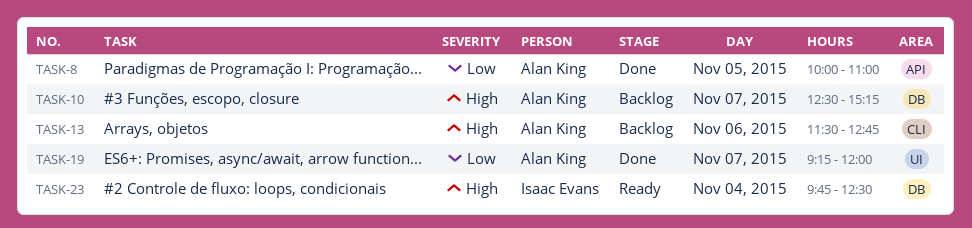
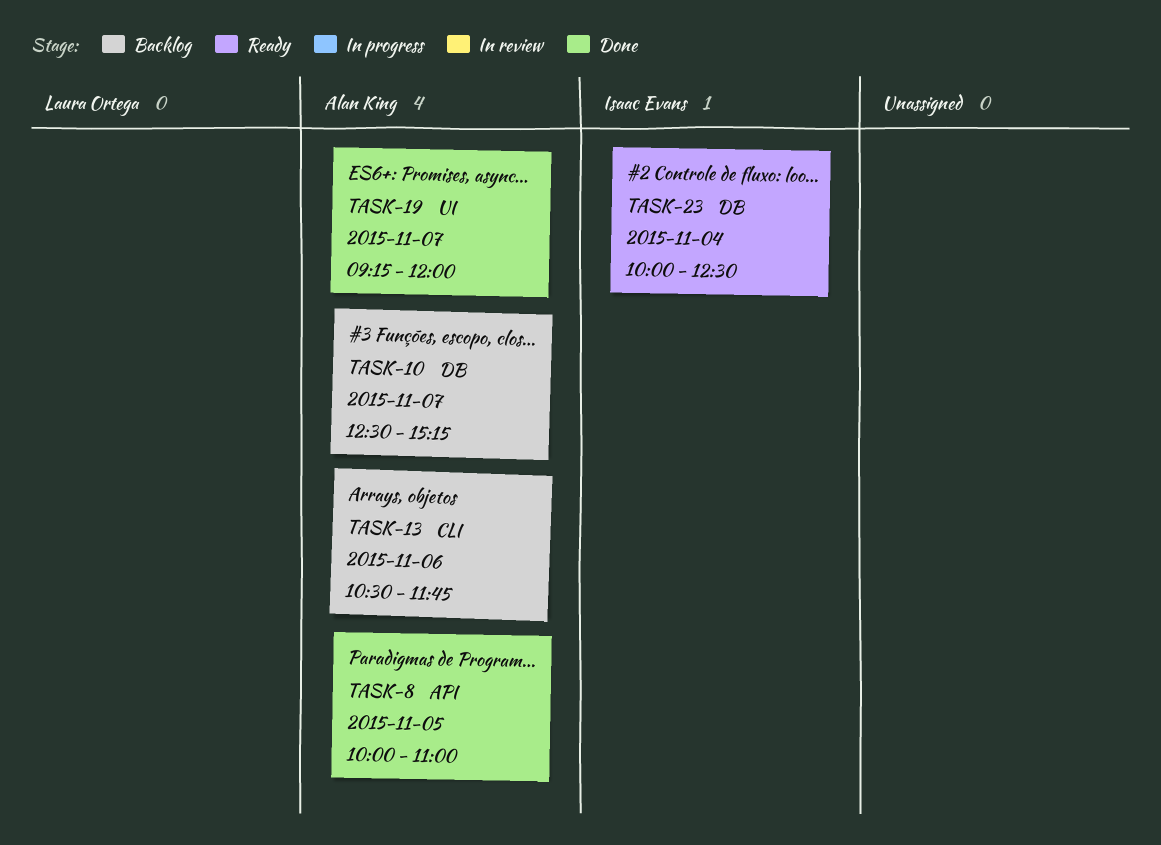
TASK-13, begins: 11:30 -> 10:30
TASK-13, ends: 12:45 -> 11:45
TASK-23, begins: 09:45 -> 10:00

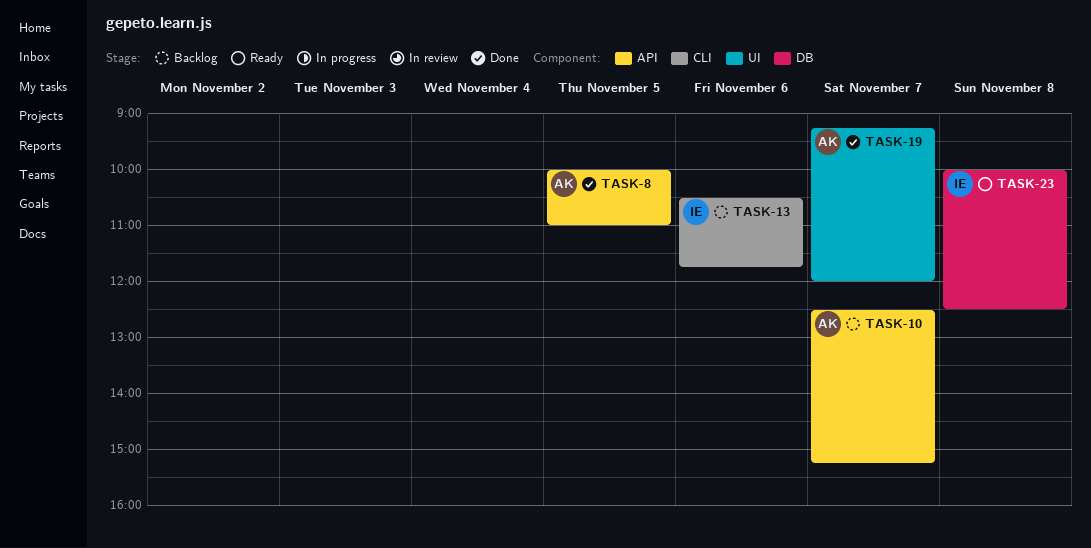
TASK-10, label: DB -> API
TASK-13, owner: Alan King -> Isaac Evans
TASK-23, day: Nov 4 -> Nov 8

